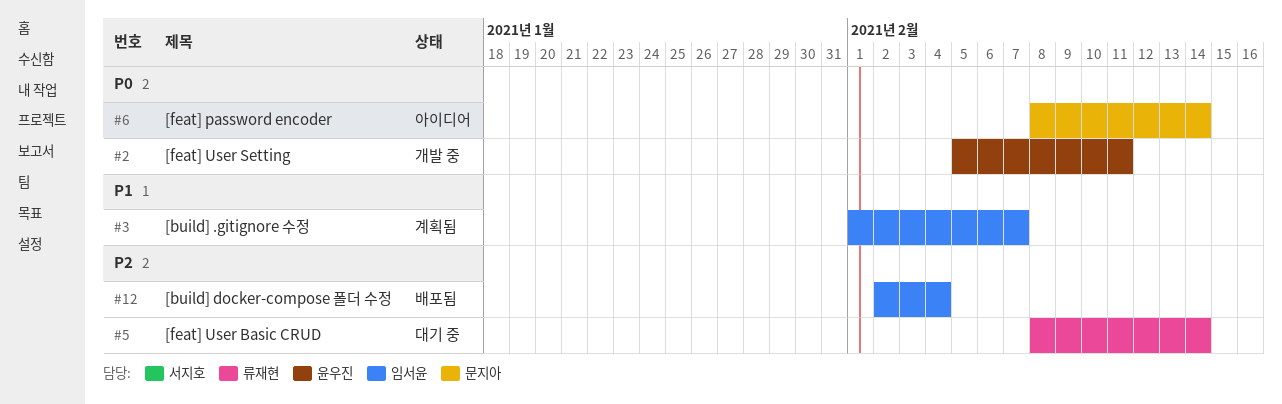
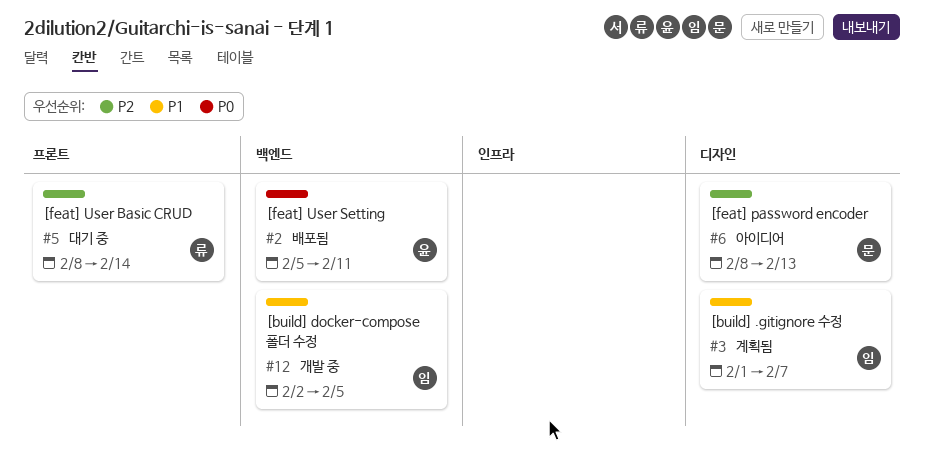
#2, status: 개발 중 -> 배포됨
#6, priority: P0 -> P2
#6, due: Feb 14 -> Feb 13
#12, status: 배포됨 -> 개발 중
#12, priority: P2 -> P1
#12, due: Feb 4 -> Feb 5

